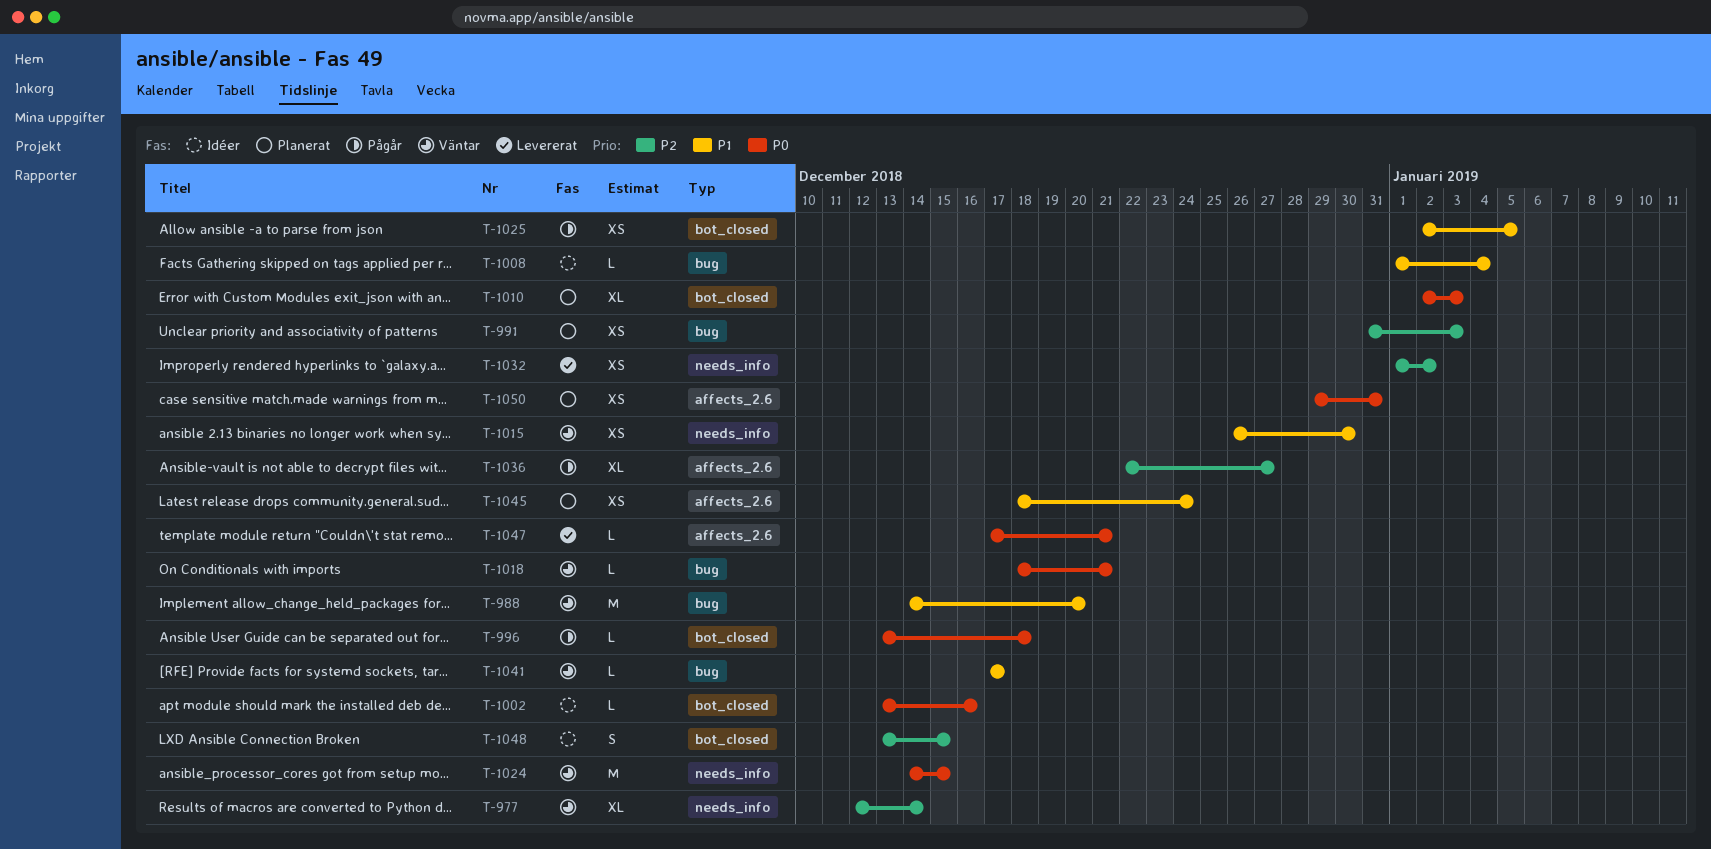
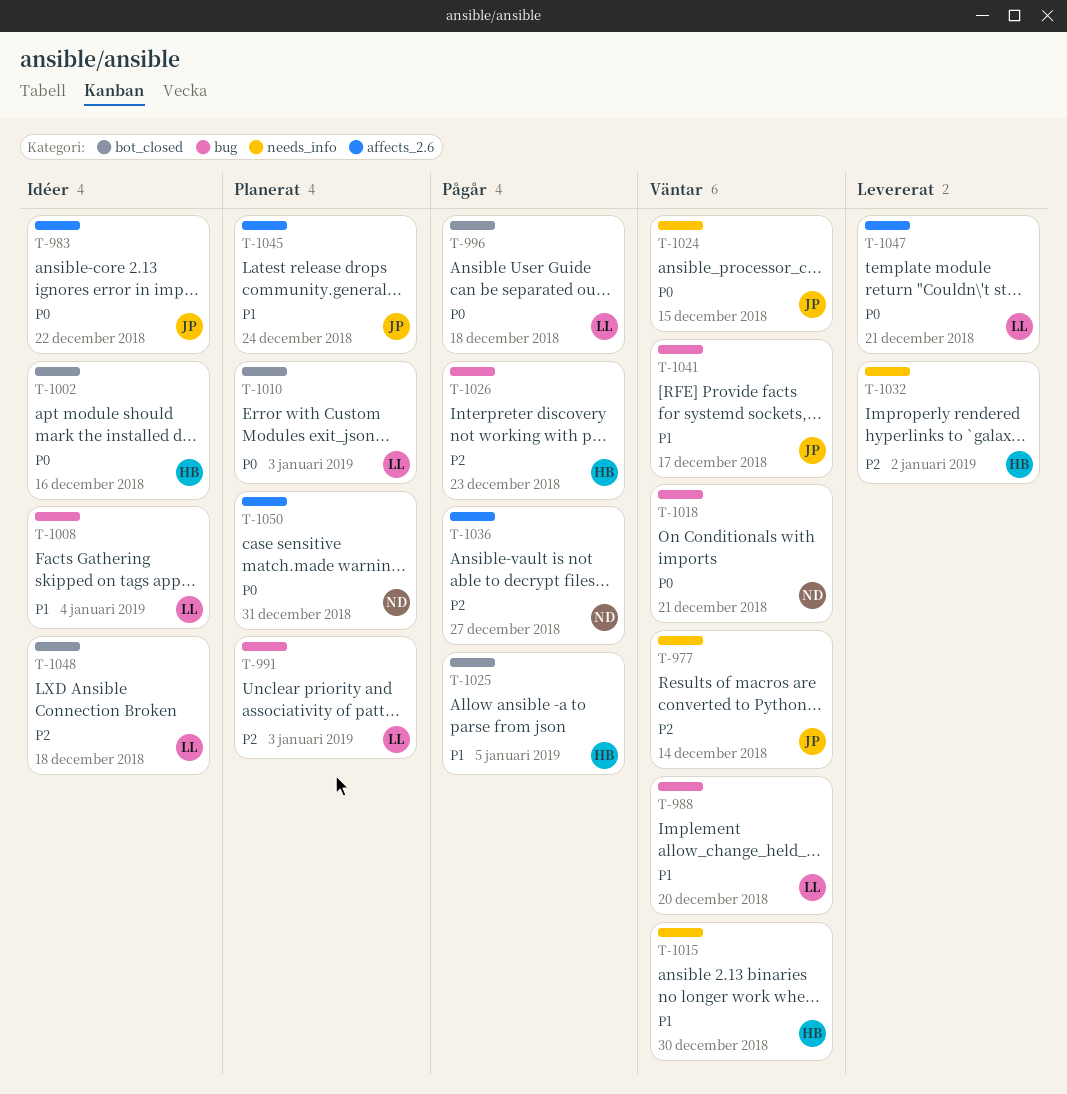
T-983: none -> present
T-1026: none -> present
T-1048, due: Dec 15 -> Dec 18

